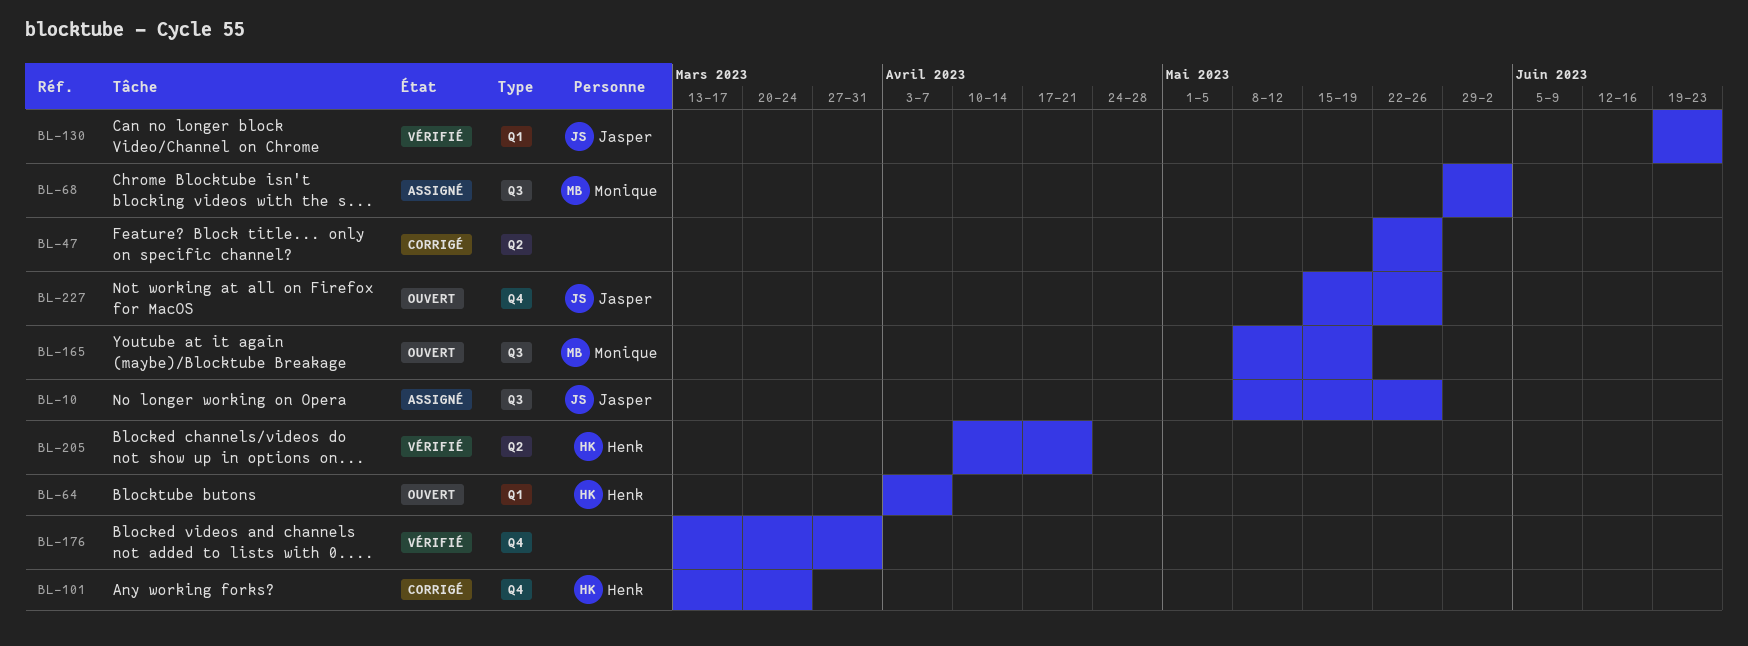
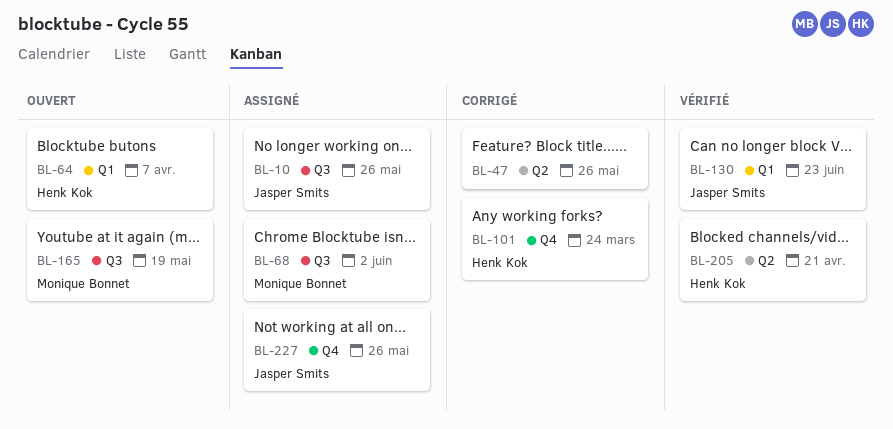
BL-176: present -> none
BL-227, status: Ouvert -> Assigné

